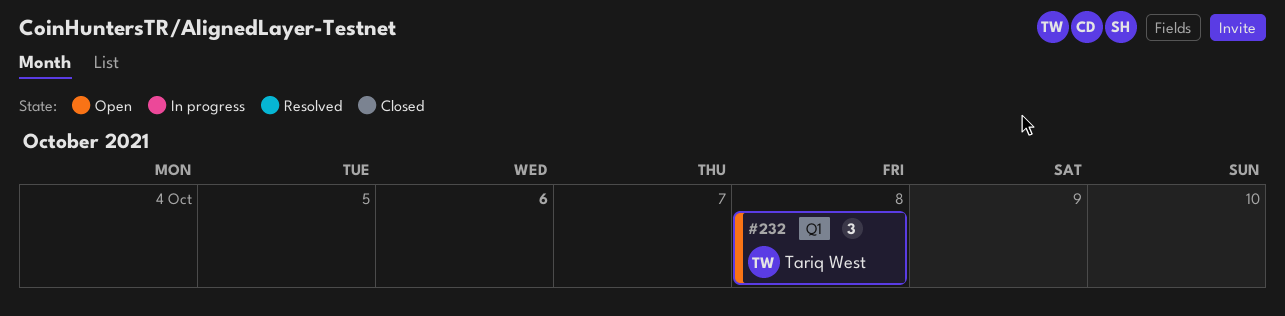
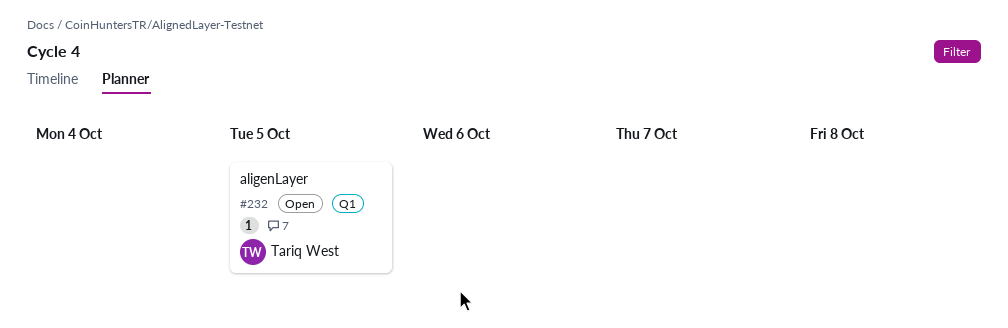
#232, estimate: 3 -> 1
#232, due: Oct 8 -> Oct 5

